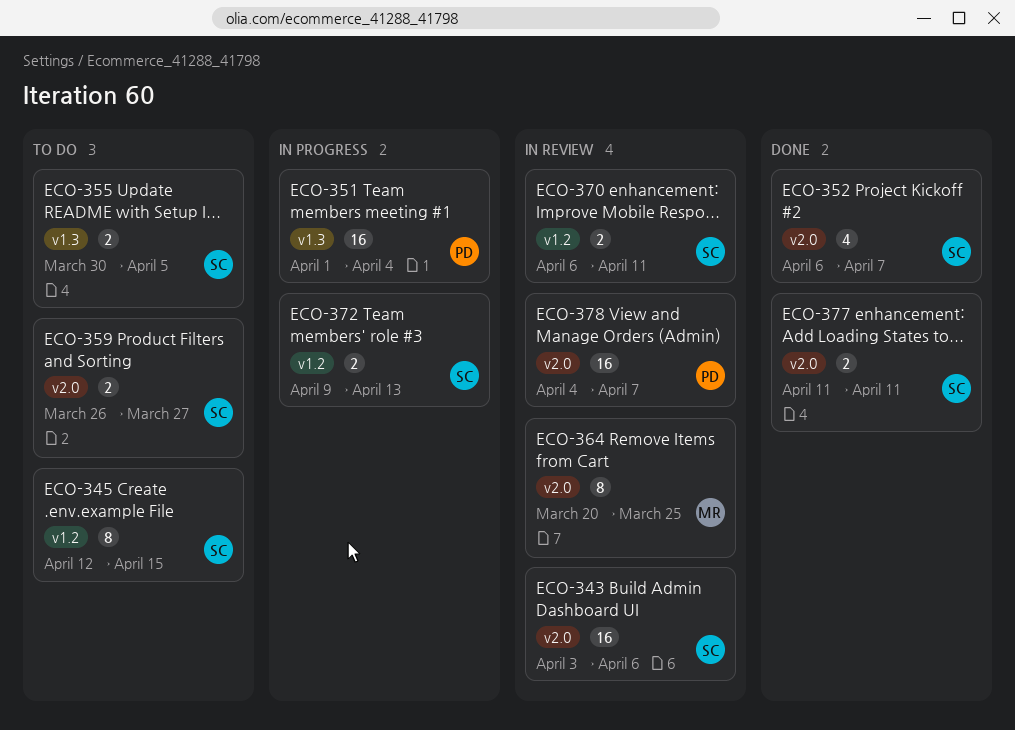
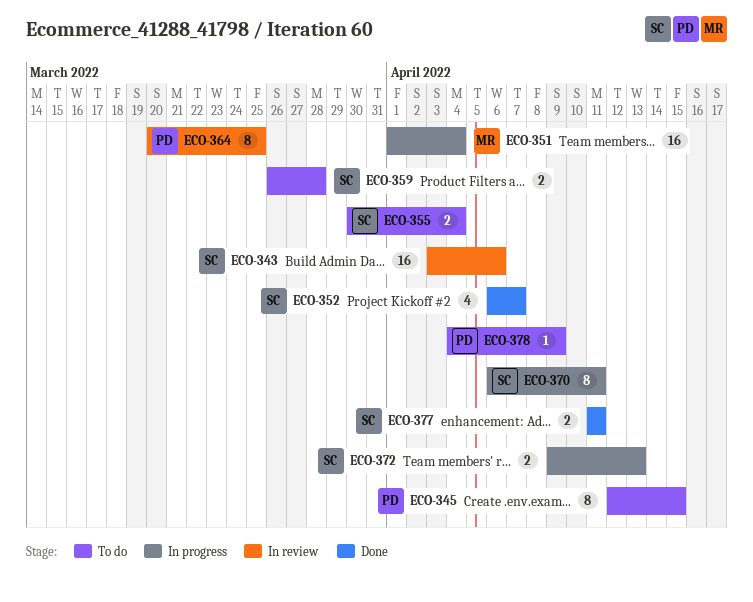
ECO-345, owner: SC -> PD
ECO-351, owner: PD -> MR
ECO-355, due: Apr 5 -> Apr 4
ECO-359, due: Mar 27 -> Mar 28
ECO-364, owner: MR -> PD
ECO-370, status: In review -> In progress
ECO-370, estimate: 2 -> 8
ECO-378, status: In review -> To do
ECO-378, estimate: 16 -> 1
ECO-378, due: Apr 7 -> Apr 9

